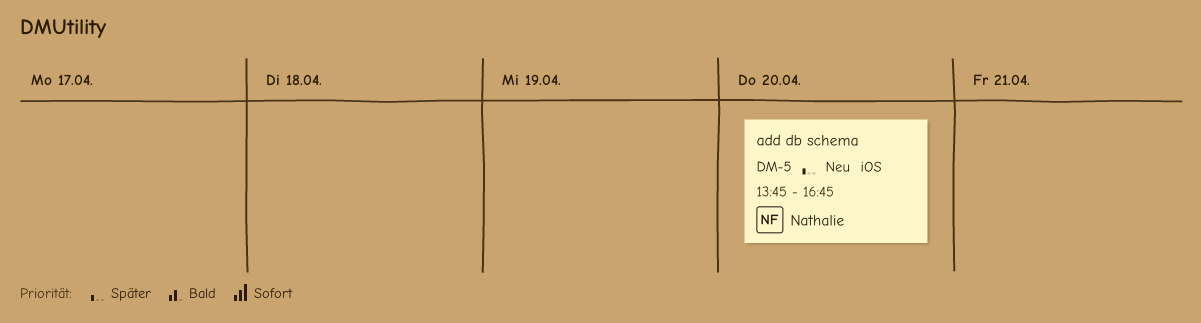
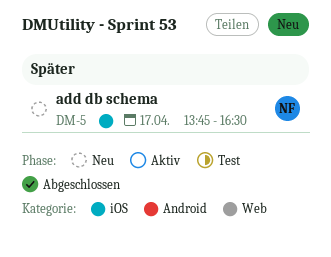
DM-5, day: Apr 20 -> Apr 17
DM-5, ends: 16:45 -> 16:30

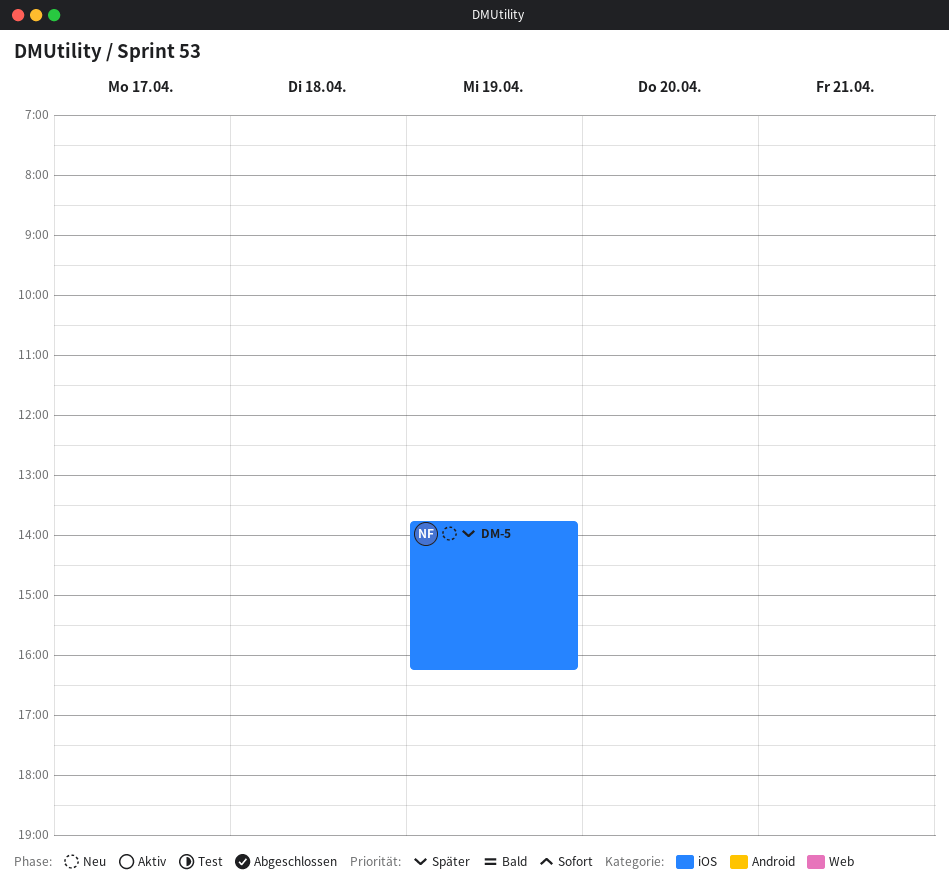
DM-5, day: Apr 17 -> Apr 19
DM-5, ends: 16:30 -> 16:15

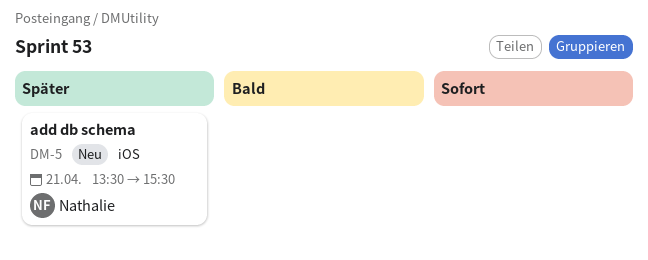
DM-5, day: Apr 19 -> Apr 21
DM-5, begins: 13:45 -> 13:30
DM-5, ends: 16:15 -> 15:30

